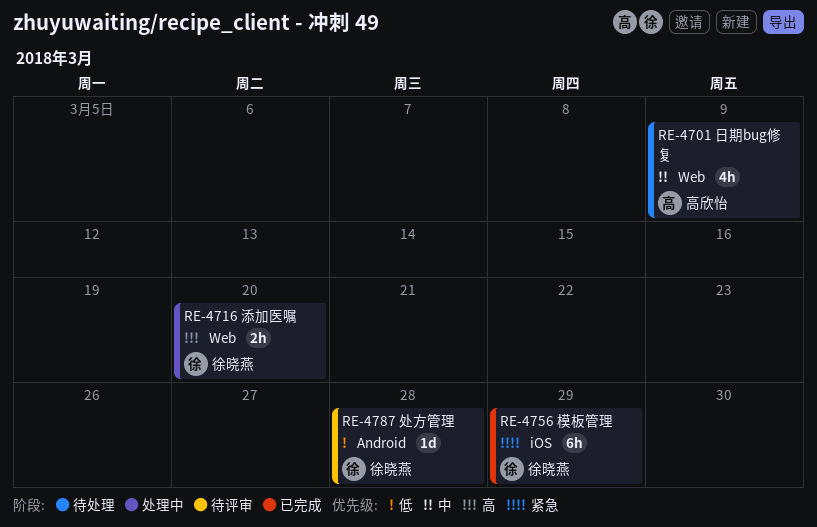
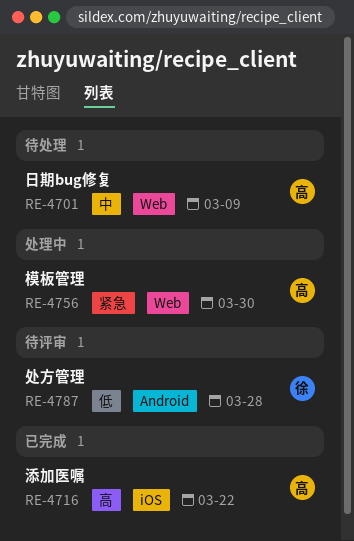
RE-4716, status: 处理中 -> 已完成
RE-4716, owner: 徐晓燕 -> 高欣怡
RE-4716, label: Web -> iOS
RE-4716, due: Mar 20 -> Mar 22
RE-4756, status: 已完成 -> 处理中
RE-4756, owner: 徐晓燕 -> 高欣怡
RE-4756, label: iOS -> Web
RE-4756, due: Mar 29 -> Mar 30

